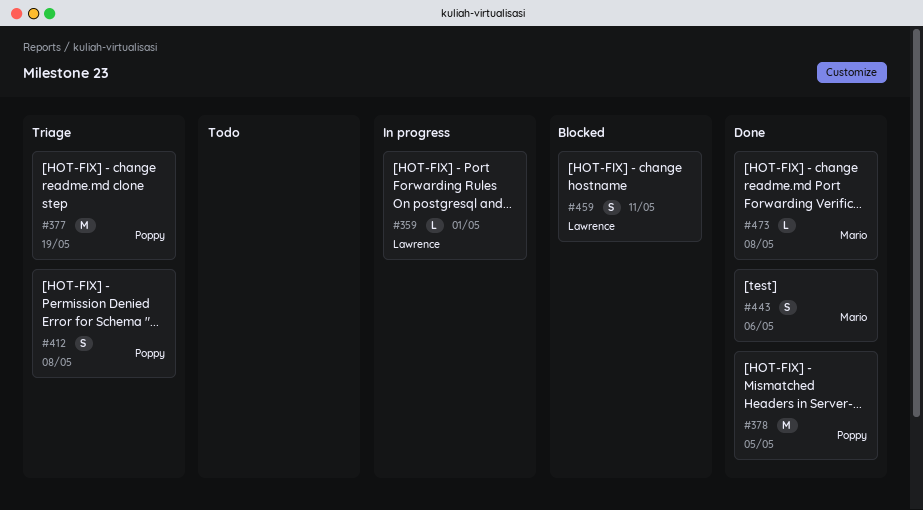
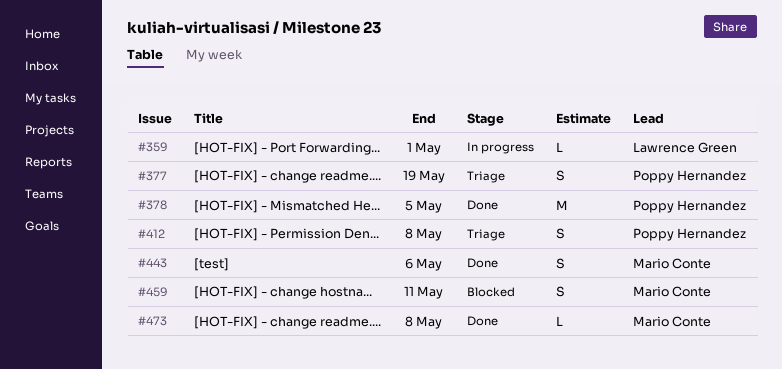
#377, estimate: M -> S
#459, owner: Lawrence Green -> Mario Conte

